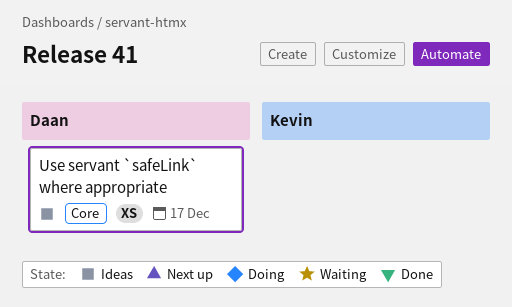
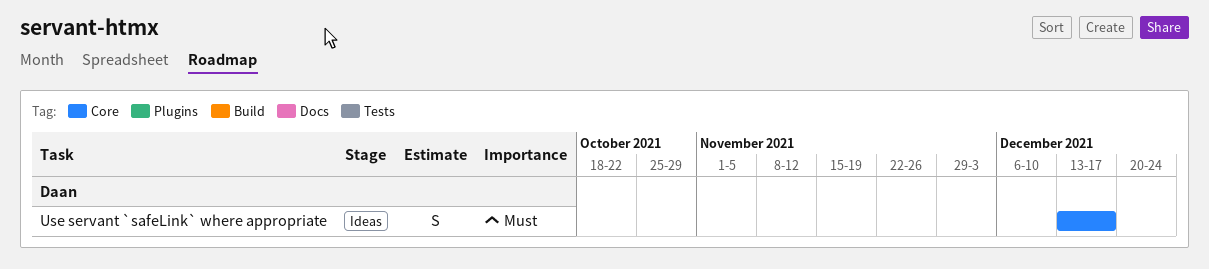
Use servant `safeLink` where appropriate, estimate: XS -> S

